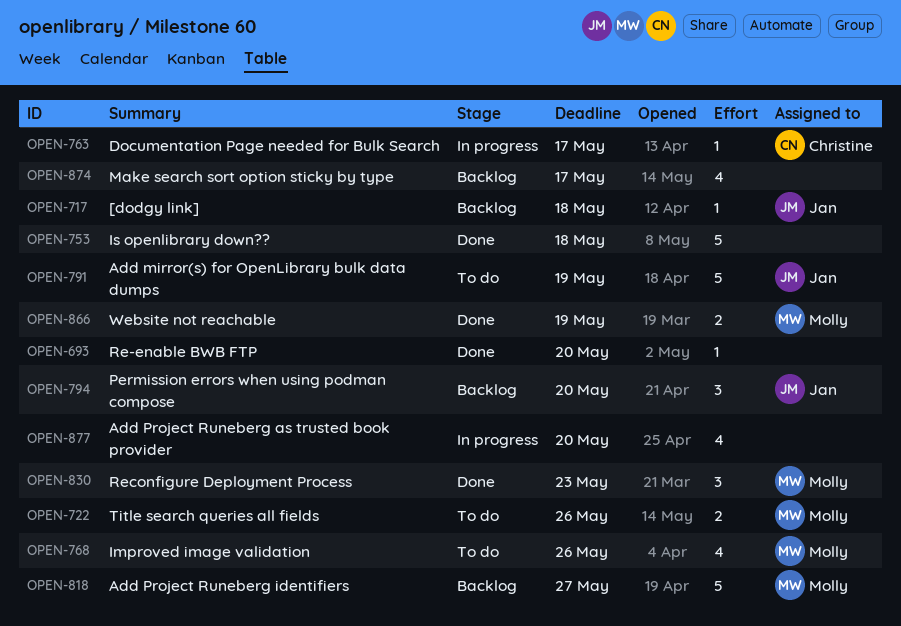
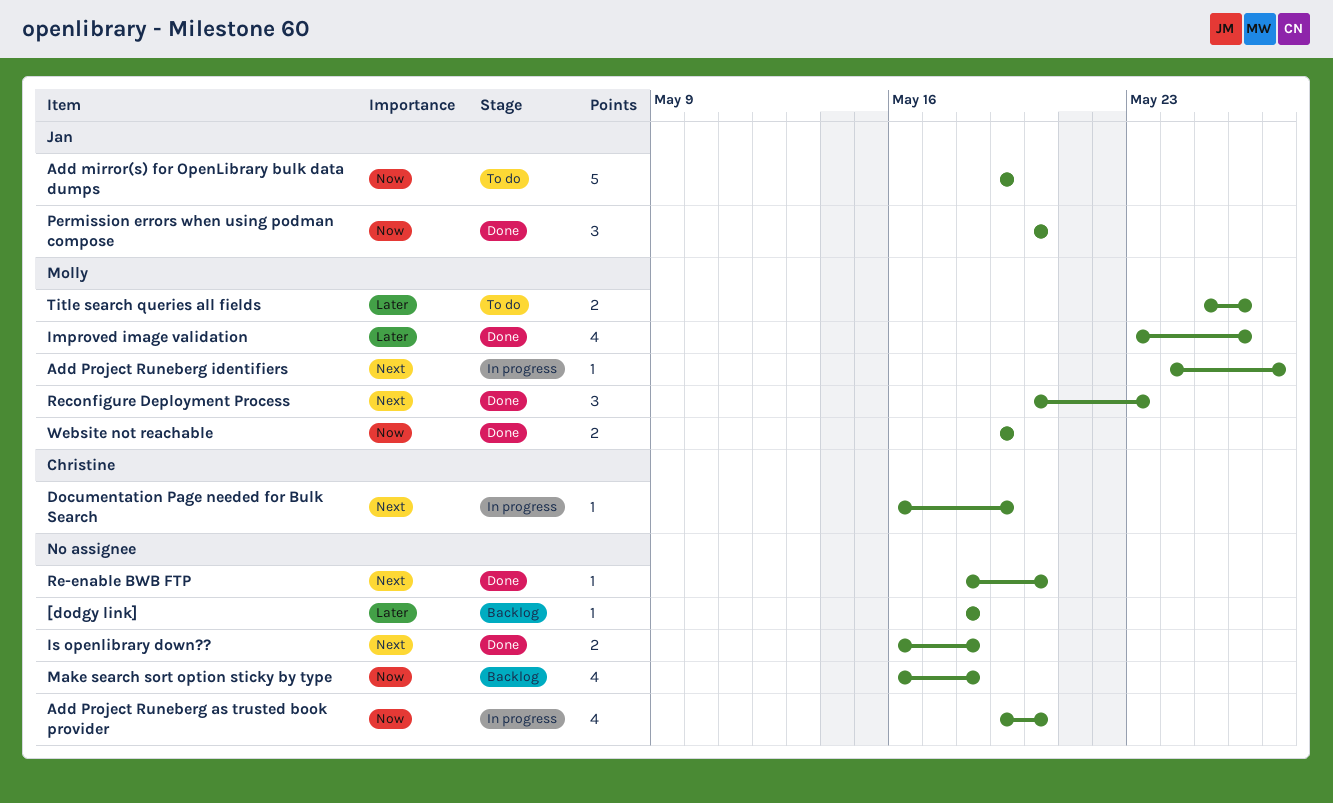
[dodgy link], owner: Jan -> none
Add Project Runeberg identifiers, status: Backlog -> In progress
Add Project Runeberg identifiers, estimate: 5 -> 1
Documentation Page needed for Bulk Search, due: May 17 -> May 19
Improved image validation, status: To do -> Done
Is openlibrary down??, estimate: 5 -> 2
Make search sort option sticky by type, due: May 17 -> May 18
Permission errors when using podman compose, status: Backlog -> Done

